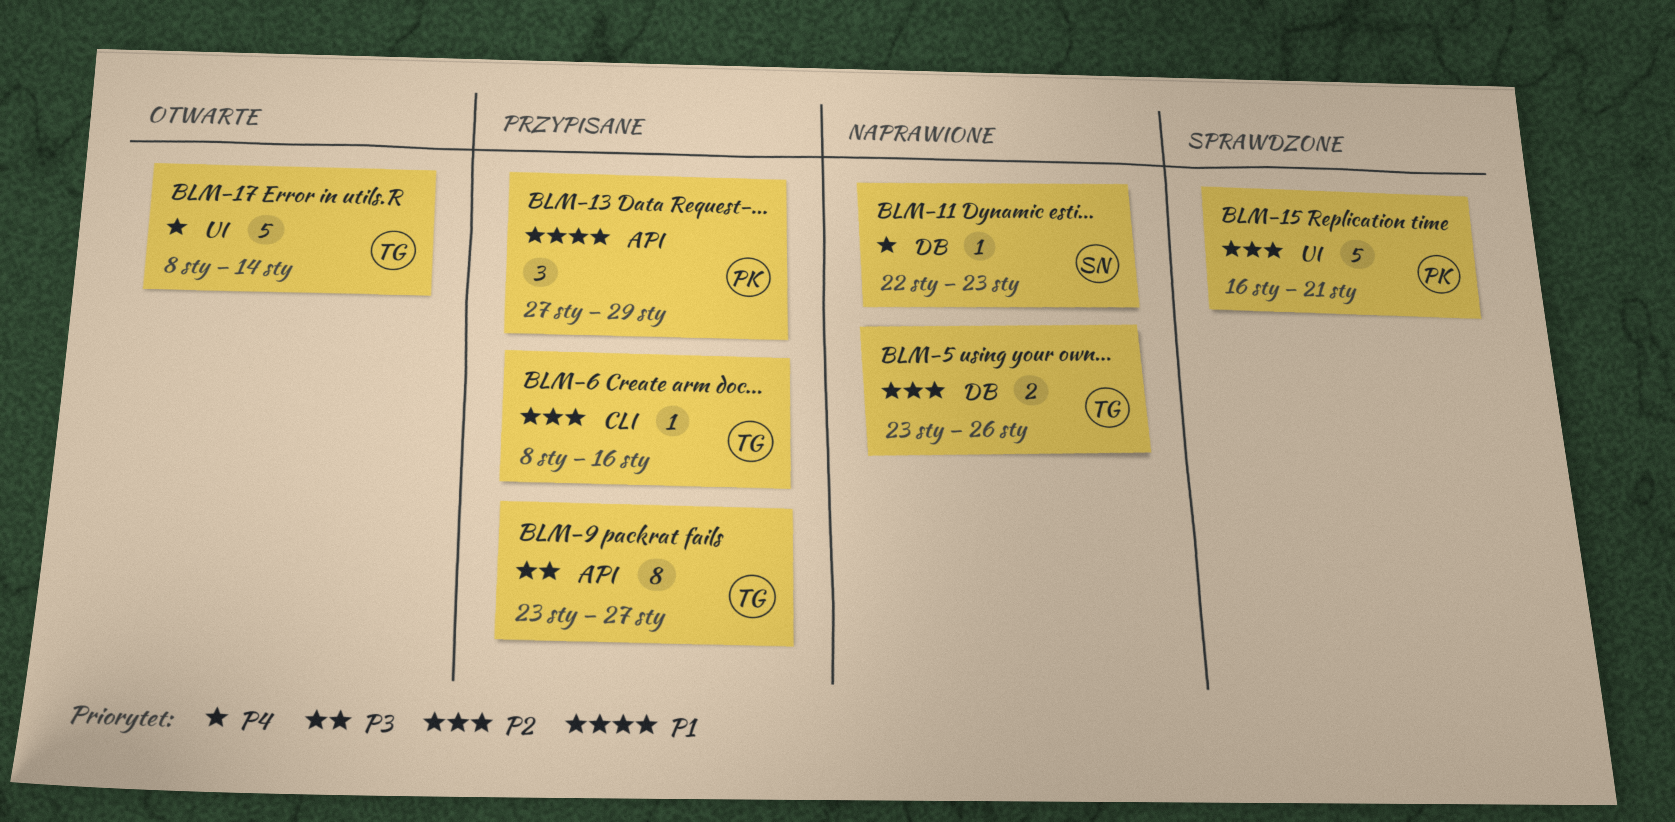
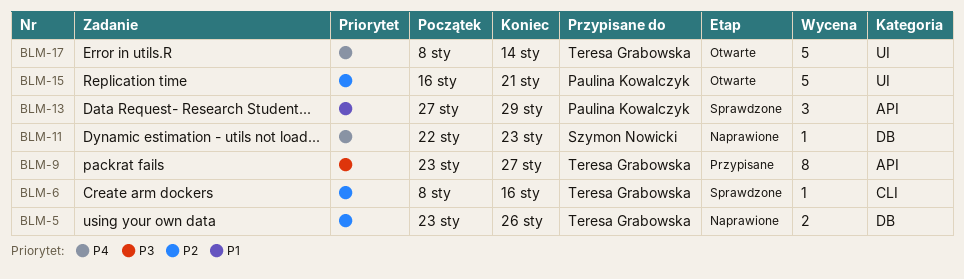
BLM-6, status: Przypisane -> Sprawdzone
BLM-13, status: Przypisane -> Sprawdzone
BLM-15, status: Sprawdzone -> Otwarte

